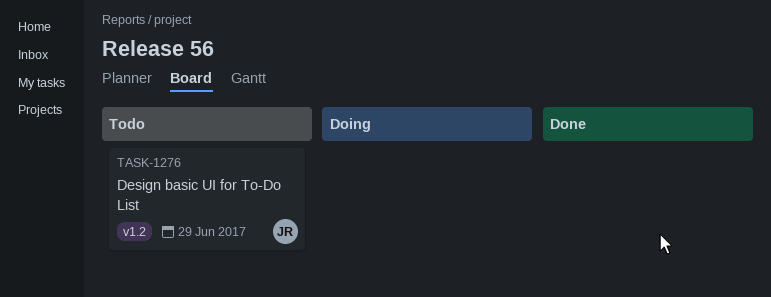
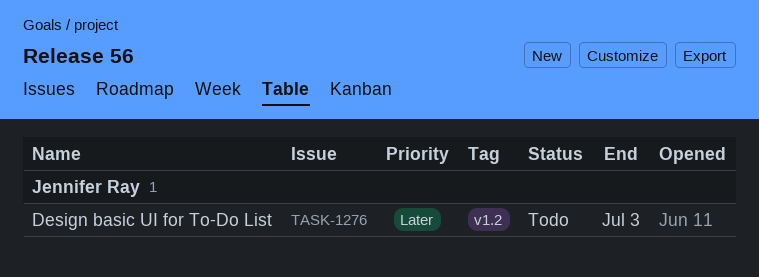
TASK-1276, due: Jun 29 -> Jul 3

